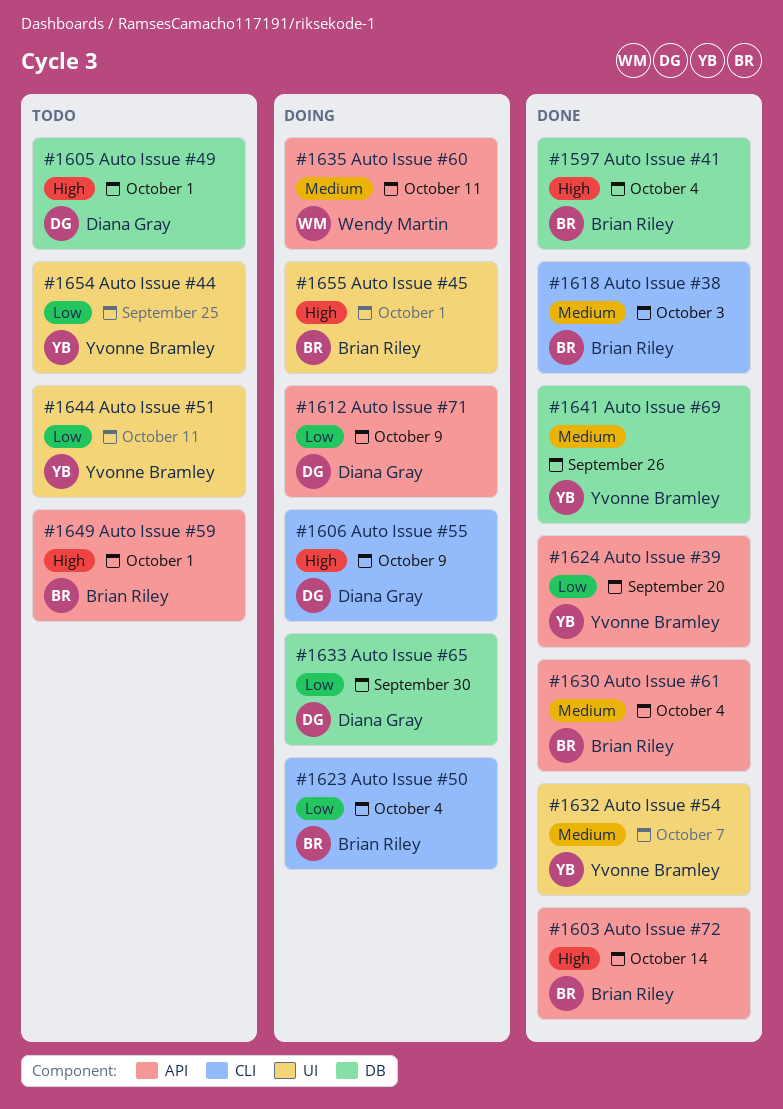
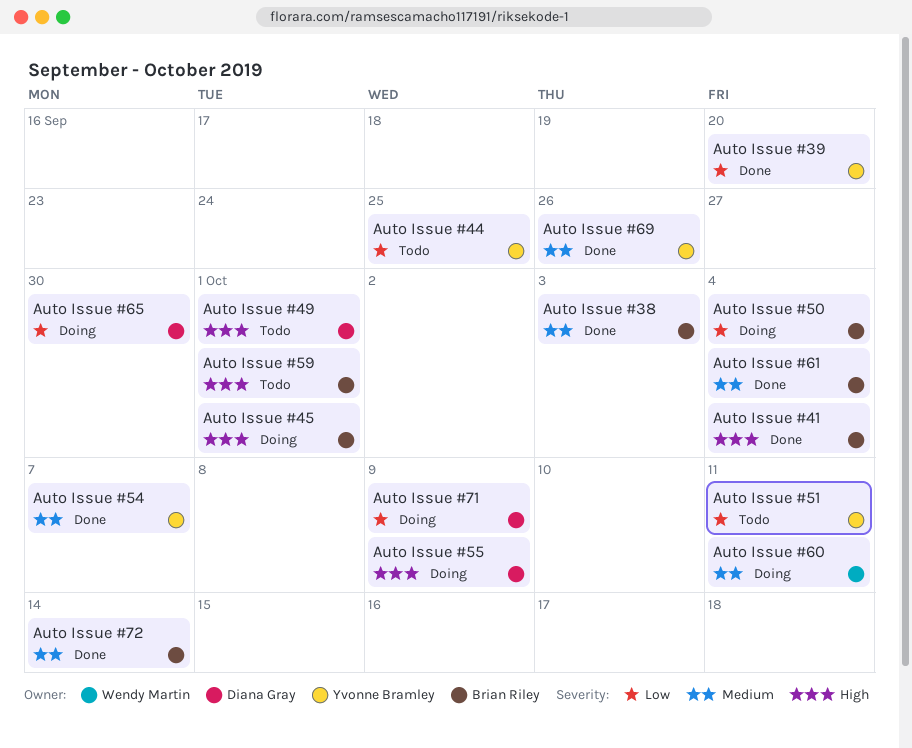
Auto Issue #72, priority: High -> Medium

